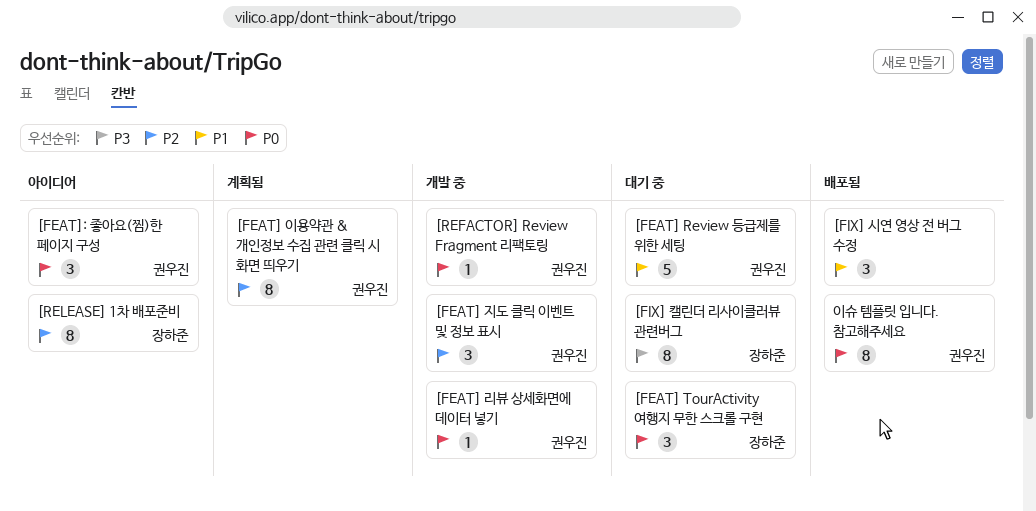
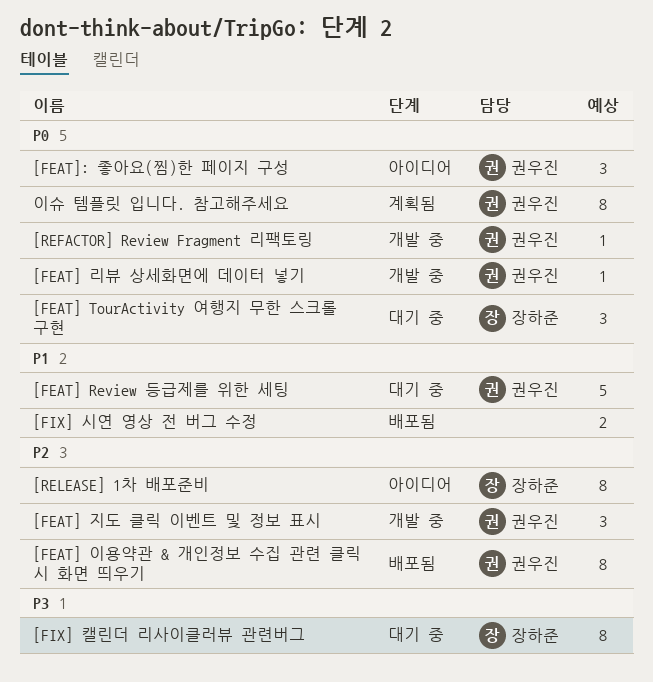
[FEAT] 이용약관 & 개인정보 수집 관련 클릭 시 화면 띄우기, status: 계획됨 -> 배포됨
[FIX] 시연 영상 전 버그 수정, estimate: 3 -> 2
이슈 템플릿 입니다. 참고해주세요, status: 배포됨 -> 계획됨

